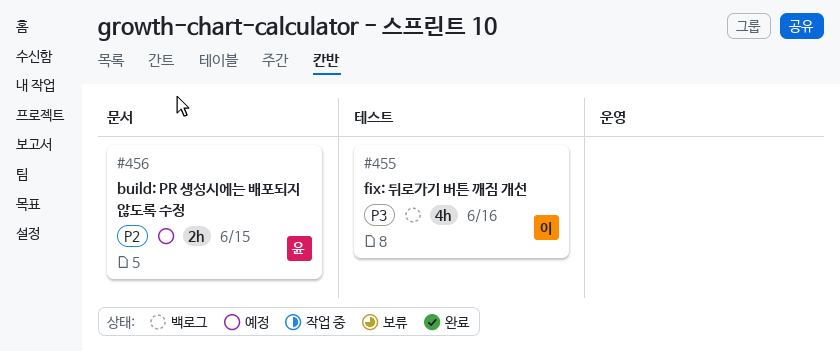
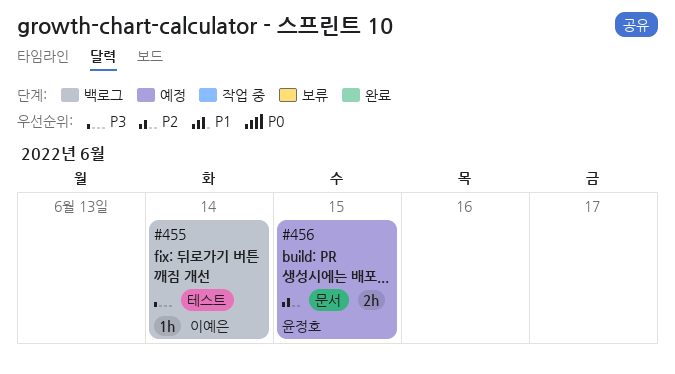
#455, estimate: 4h -> 1h
#455, due: Jun 16 -> Jun 14

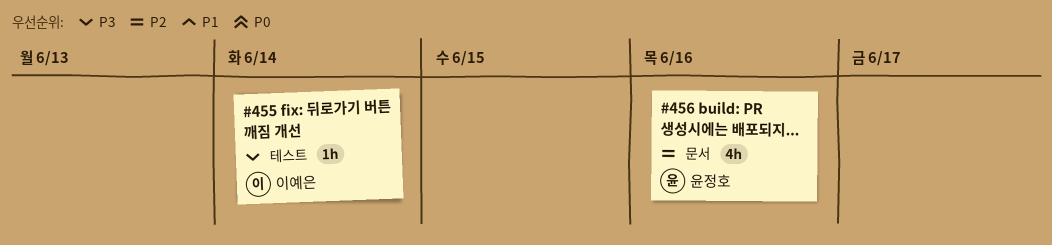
#456, estimate: 2h -> 4h
#456, due: Jun 15 -> Jun 16

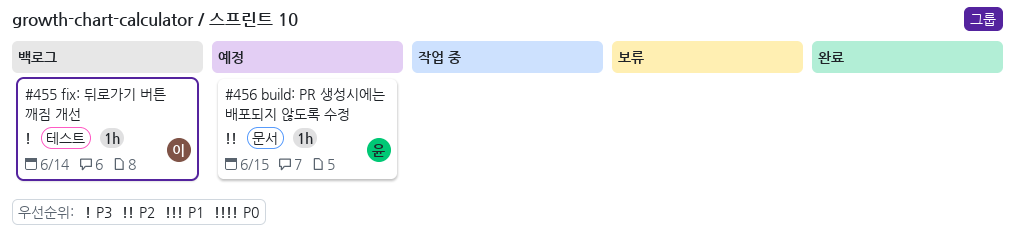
#456, estimate: 4h -> 1h
#456, due: Jun 16 -> Jun 15

